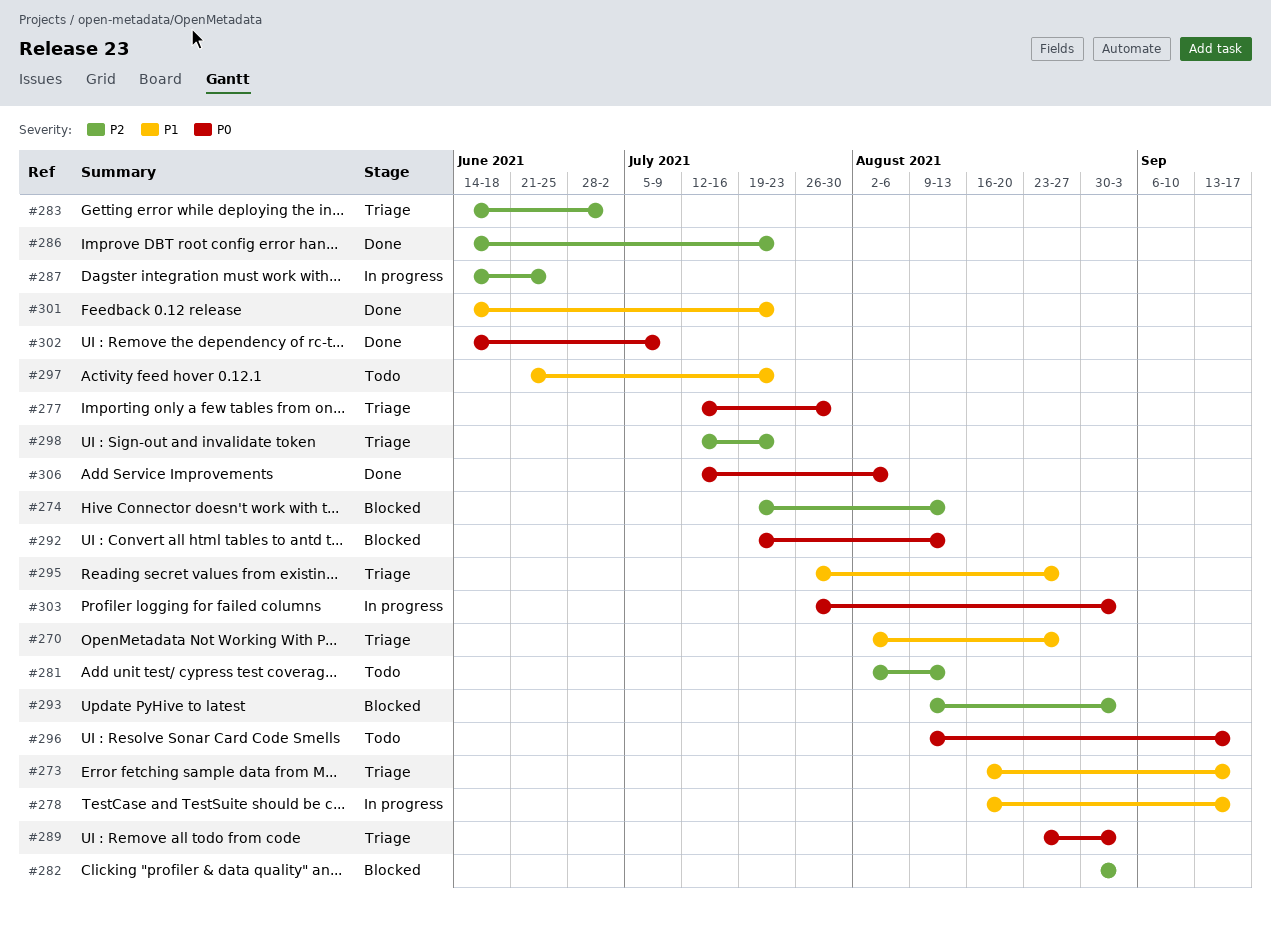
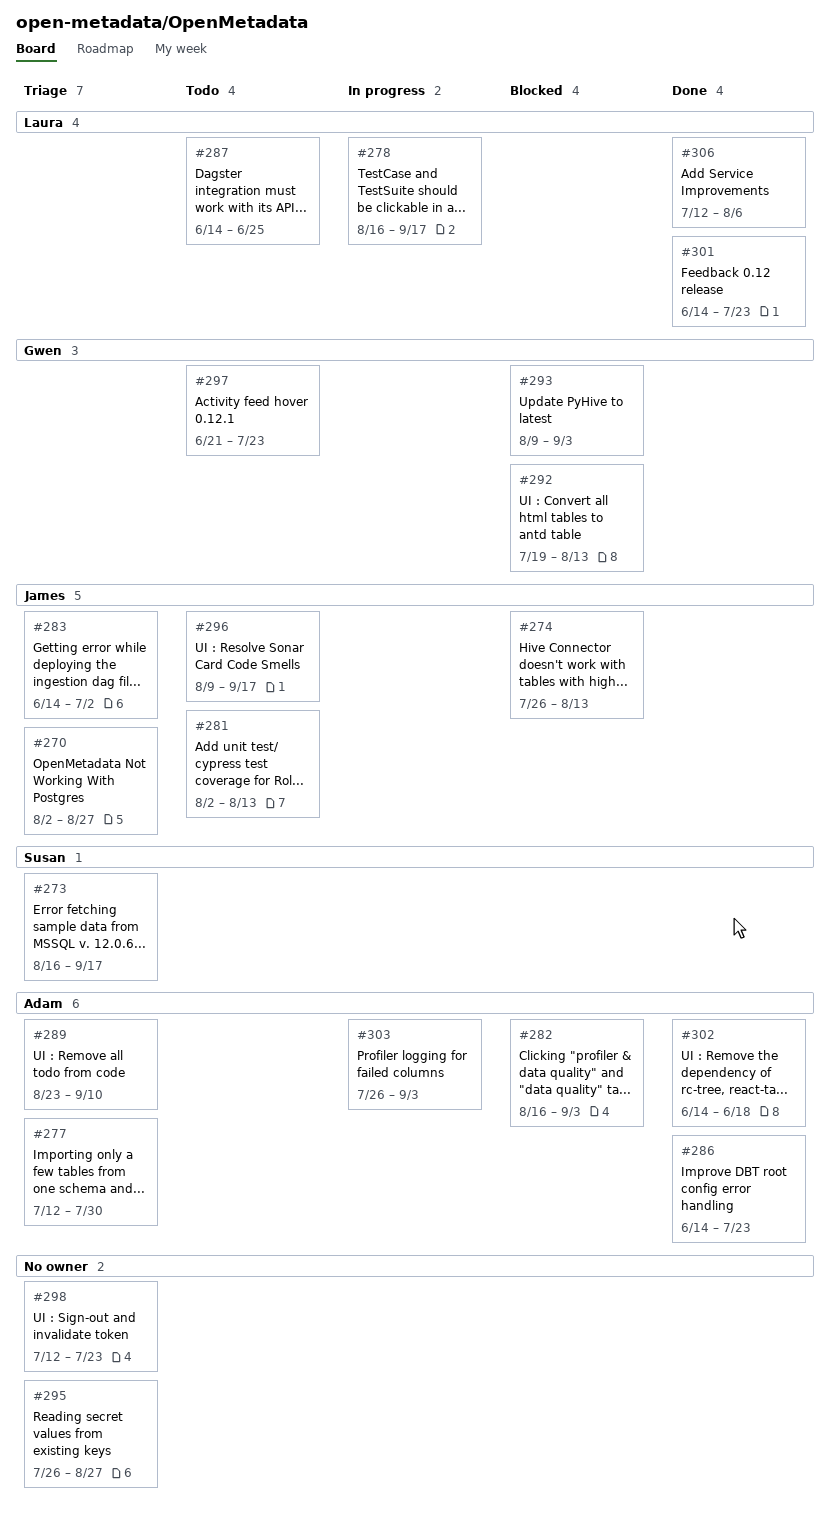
#274, start: Jul 19 -> Jul 26
#282, start: Aug 30 -> Aug 16
#287, status: In progress -> Todo
#289, due: Sep 3 -> Sep 10
#302, due: Jul 9 -> Jun 18

